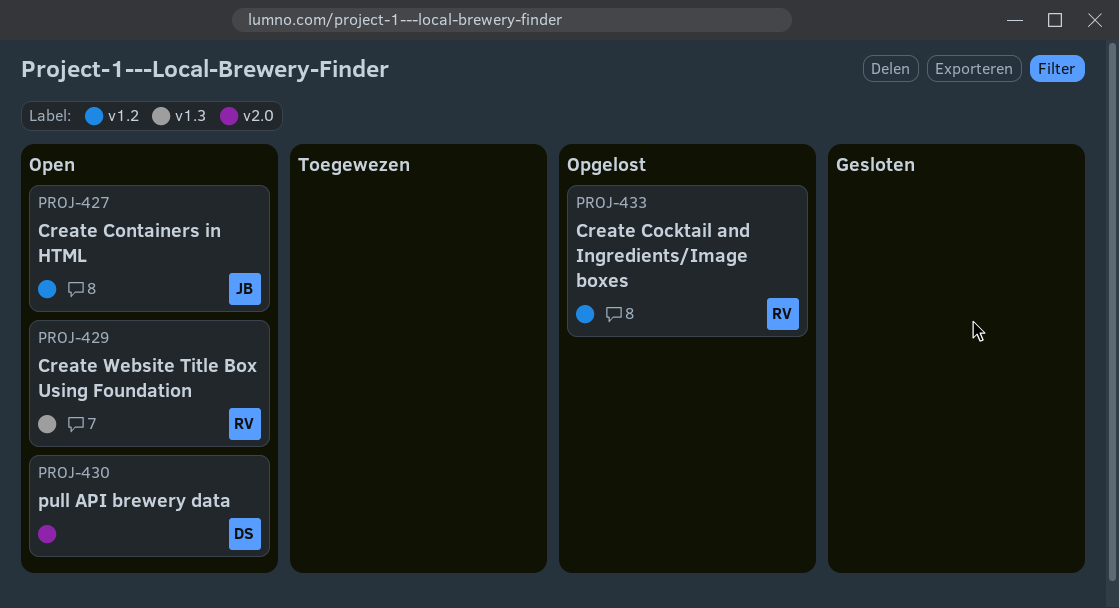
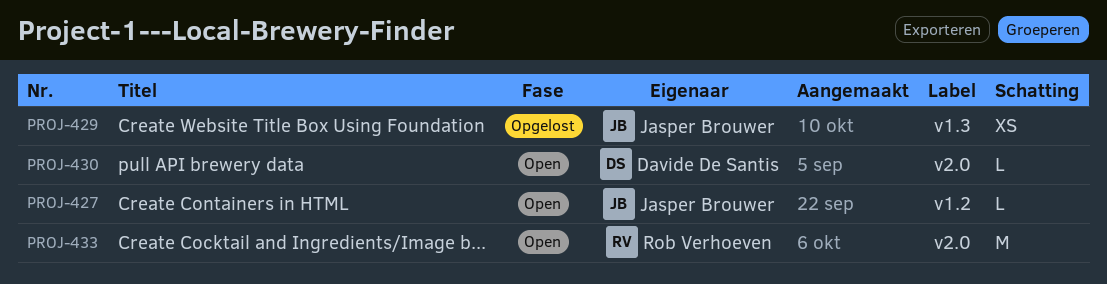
PROJ-429, status: Open -> Opgelost
PROJ-429, owner: Rob Verhoeven -> Jasper Brouwer
PROJ-433, status: Opgelost -> Open
PROJ-433, label: v1.2 -> v2.0

